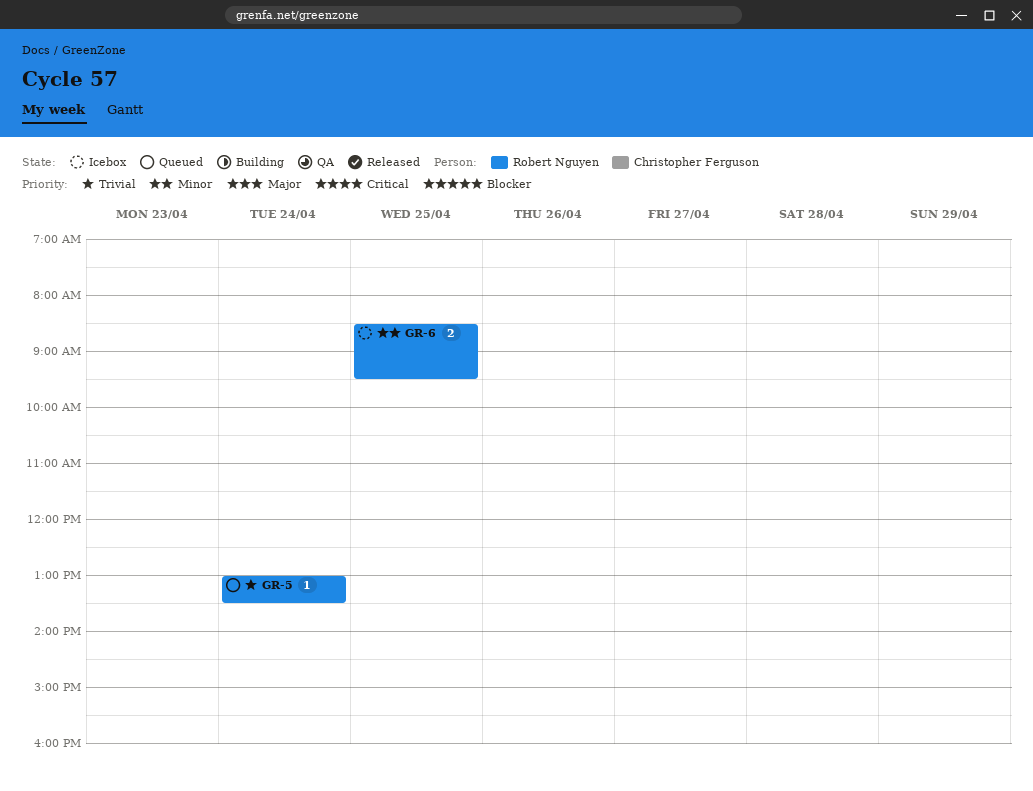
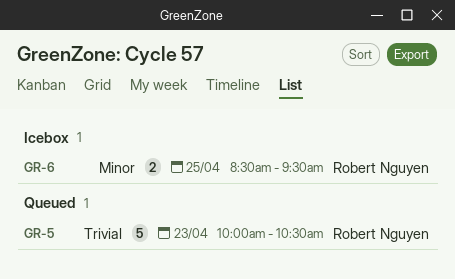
GR-5, estimate: 1 -> 5
GR-5, day: Apr 24 -> Apr 23
GR-5, begins: 13:00 -> 10:00
GR-5, ends: 13:30 -> 10:30

